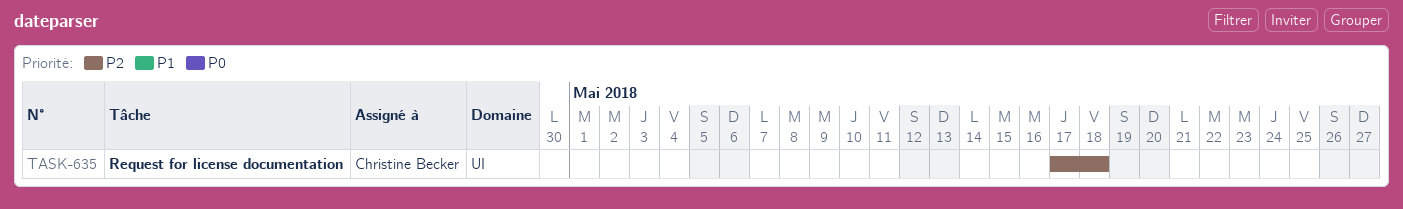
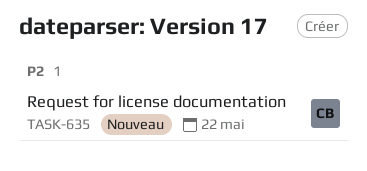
TASK-635, due: May 18 -> May 22

